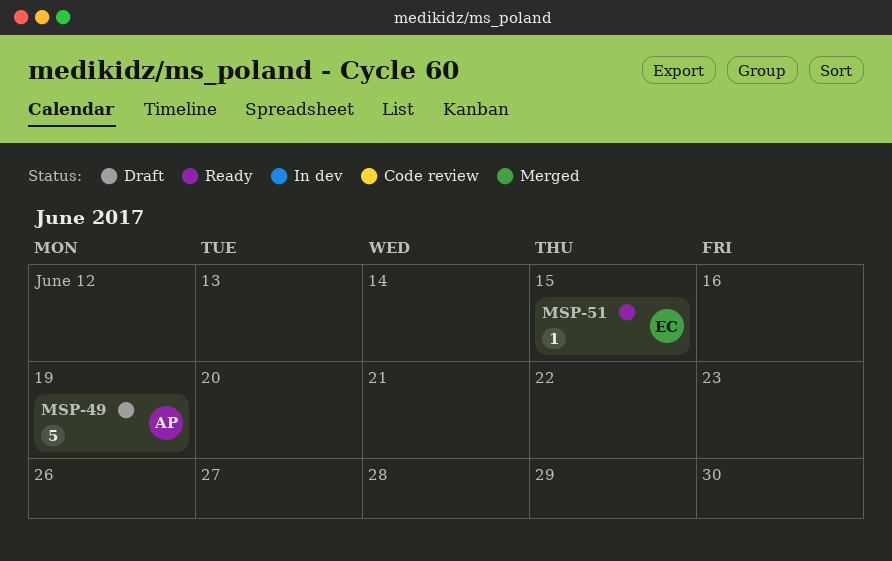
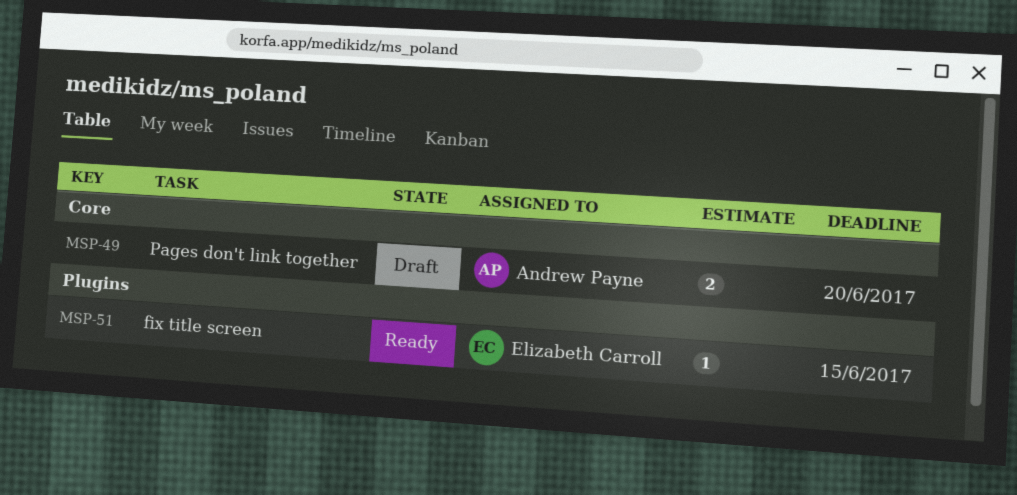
MSP-49, estimate: 5 -> 2
MSP-49, due: Jun 19 -> Jun 20

